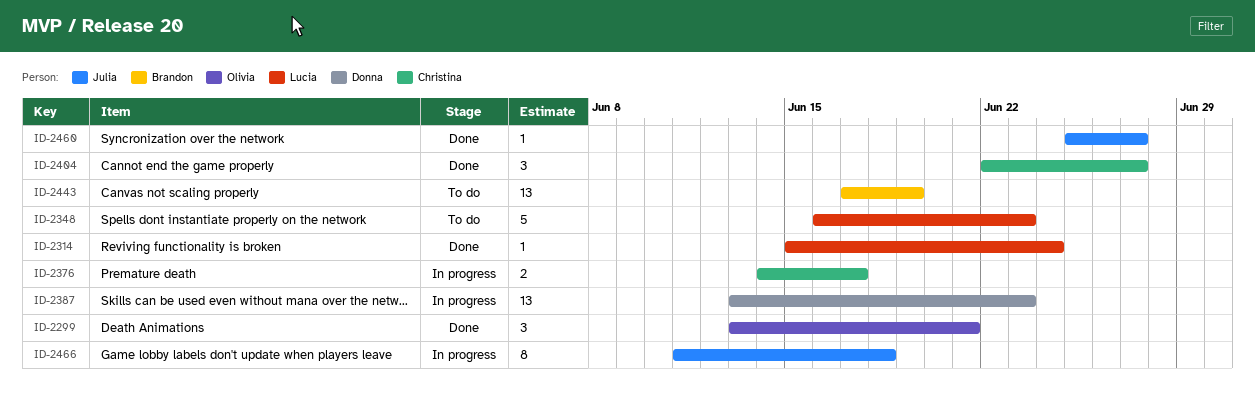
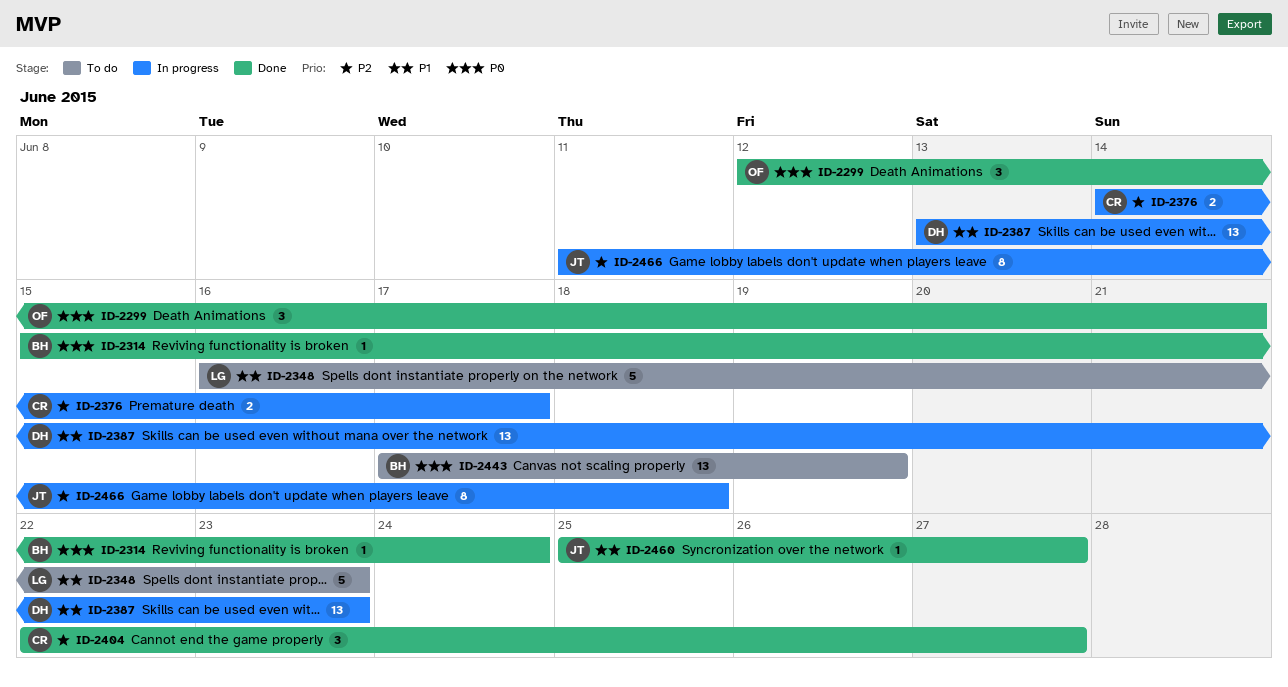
ID-2299, start: Jun 13 -> Jun 12
ID-2314, owner: Lucia -> Brandon

